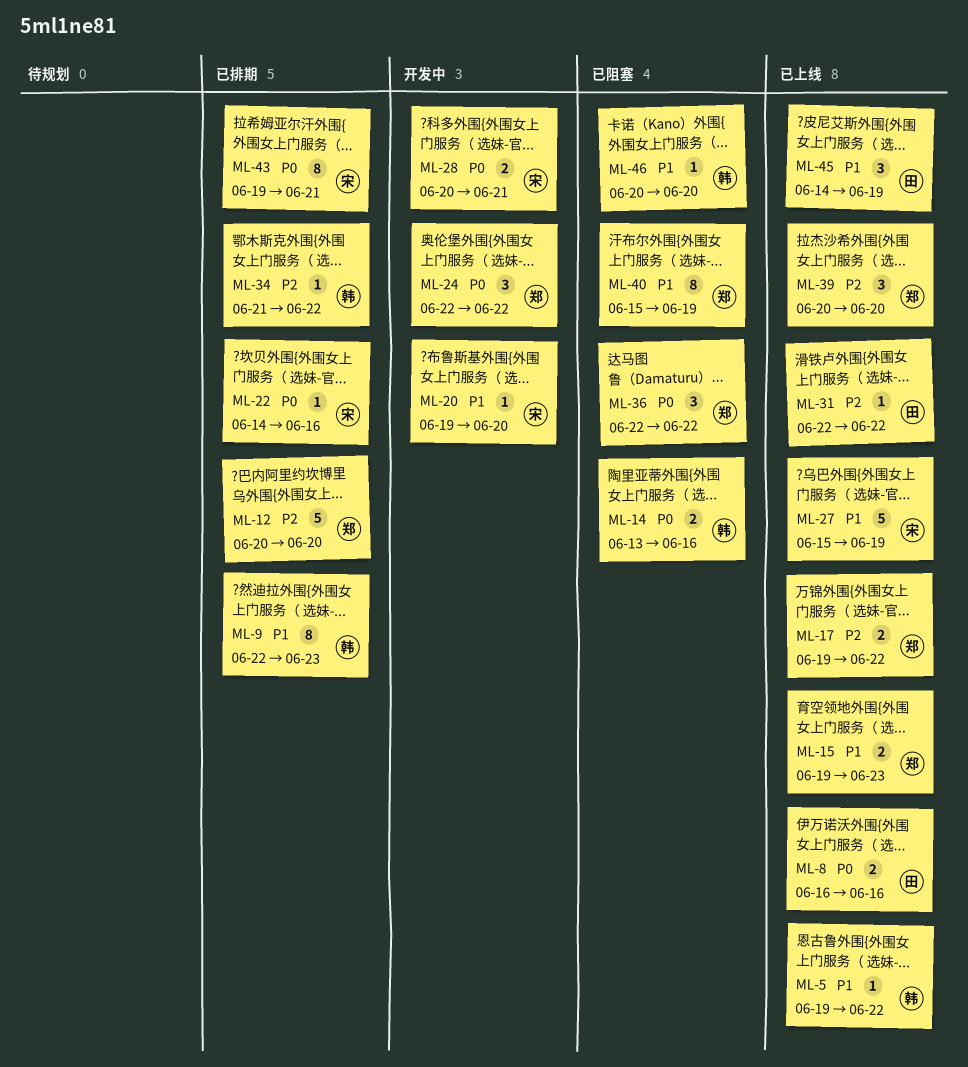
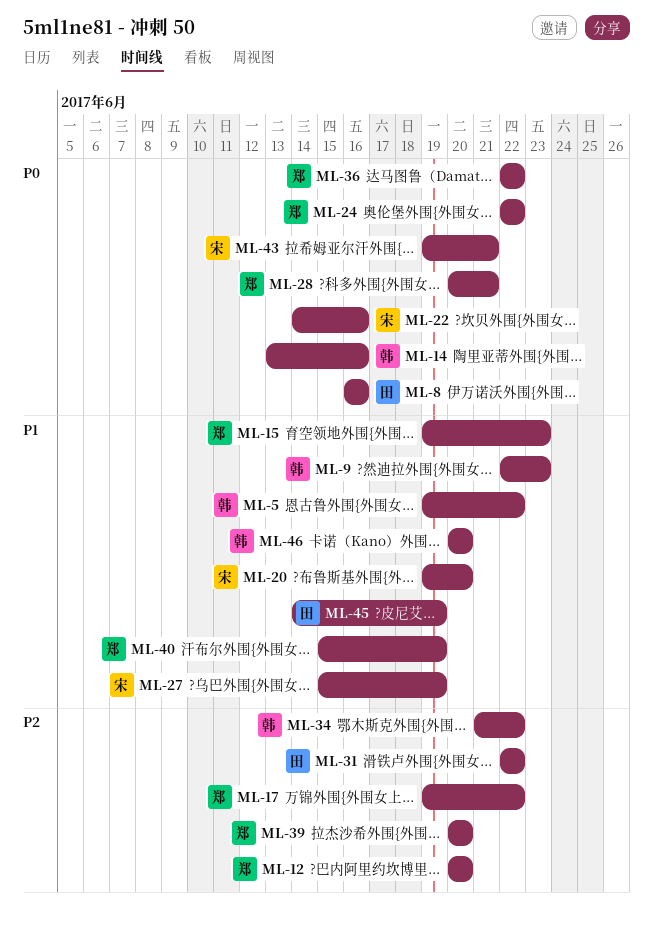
ML-28, owner: 宋 -> 郑

